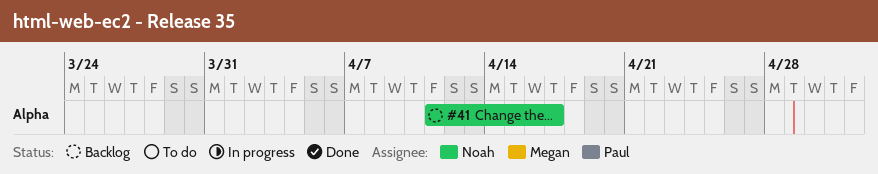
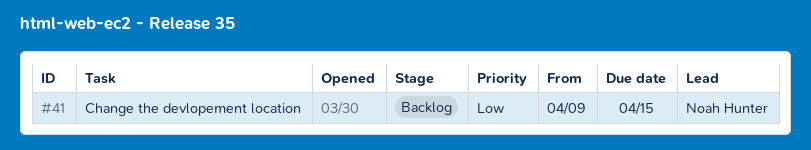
#41, start: Apr 11 -> Apr 9
#41, due: Apr 17 -> Apr 15

